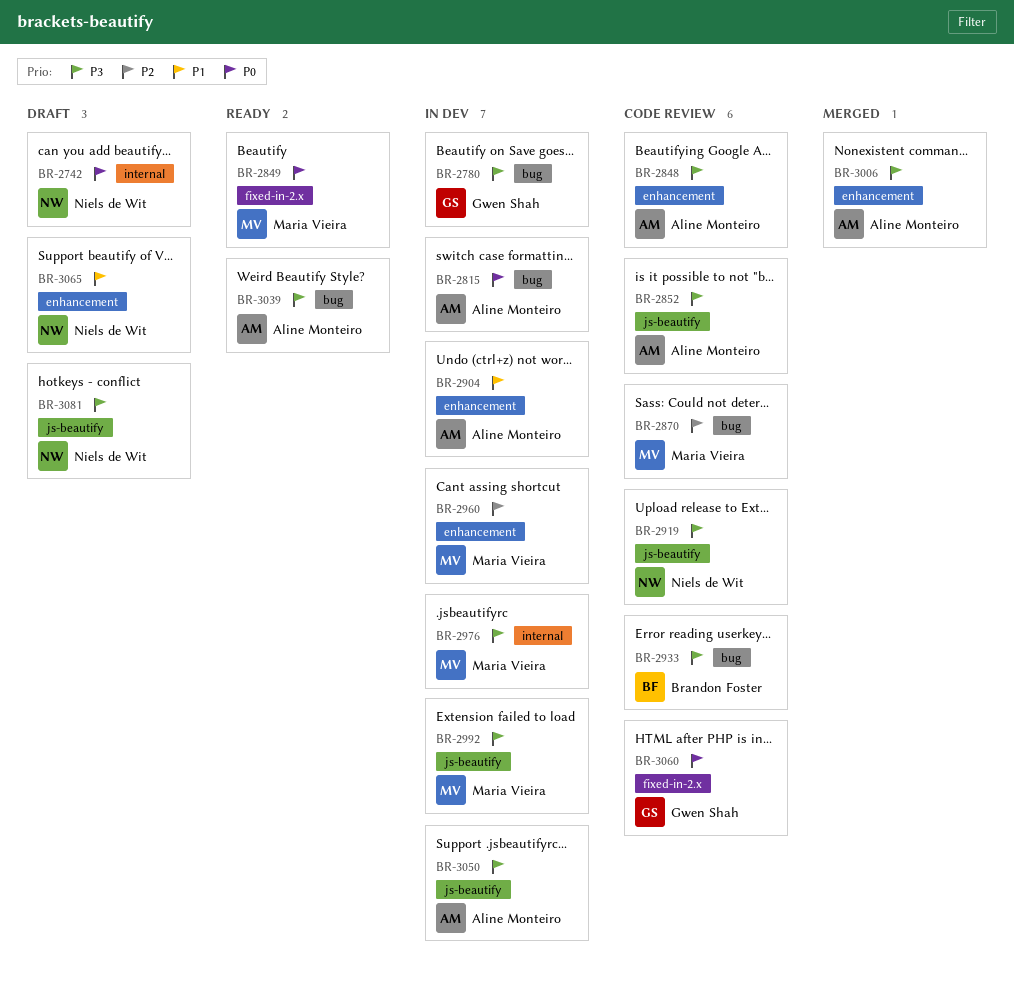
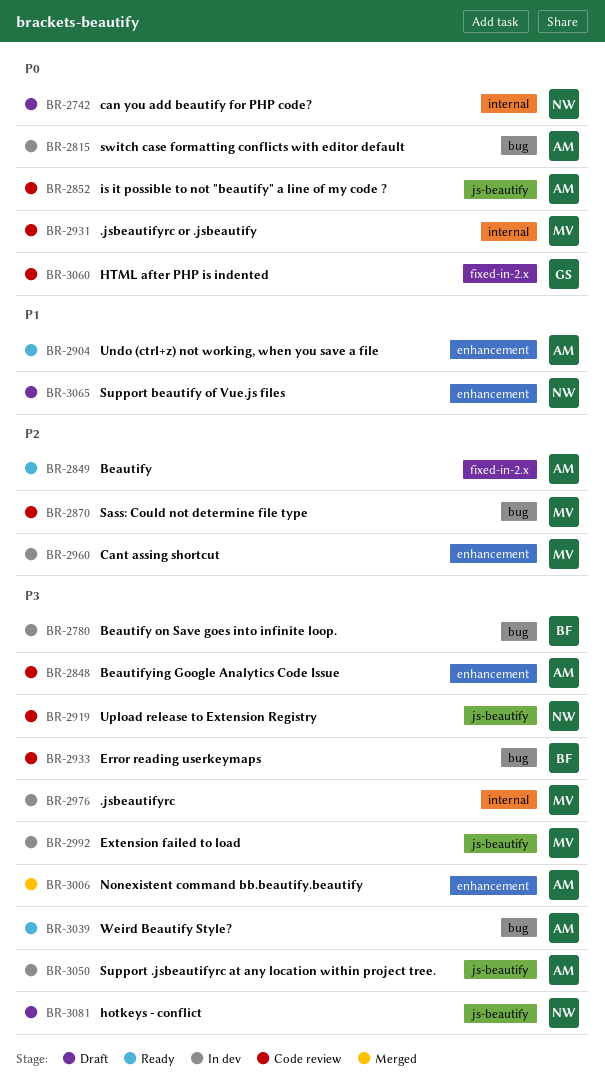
BR-2780, owner: Gwen Shah -> Brandon Foster
BR-2849, owner: Maria Vieira -> Aline Monteiro
BR-2849, priority: P0 -> P2
BR-2852, priority: P3 -> P0
BR-2904, status: In dev -> Ready
BR-2931: none -> present

